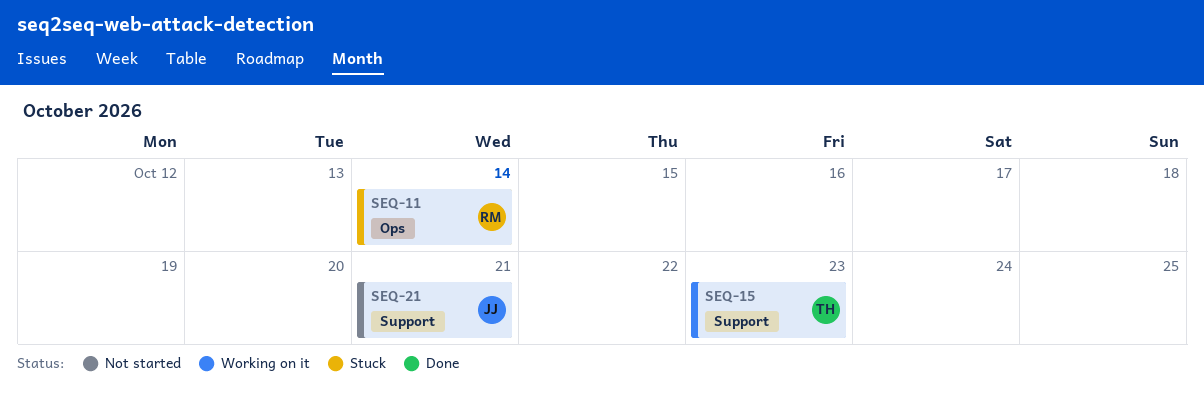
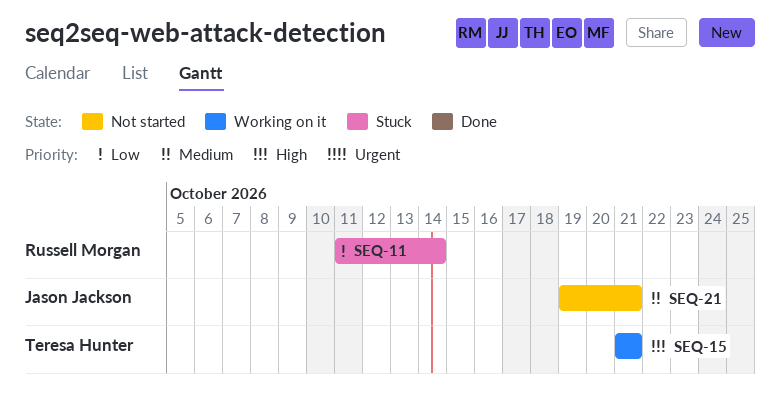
SEQ-15, due: Oct 23 -> Oct 21

